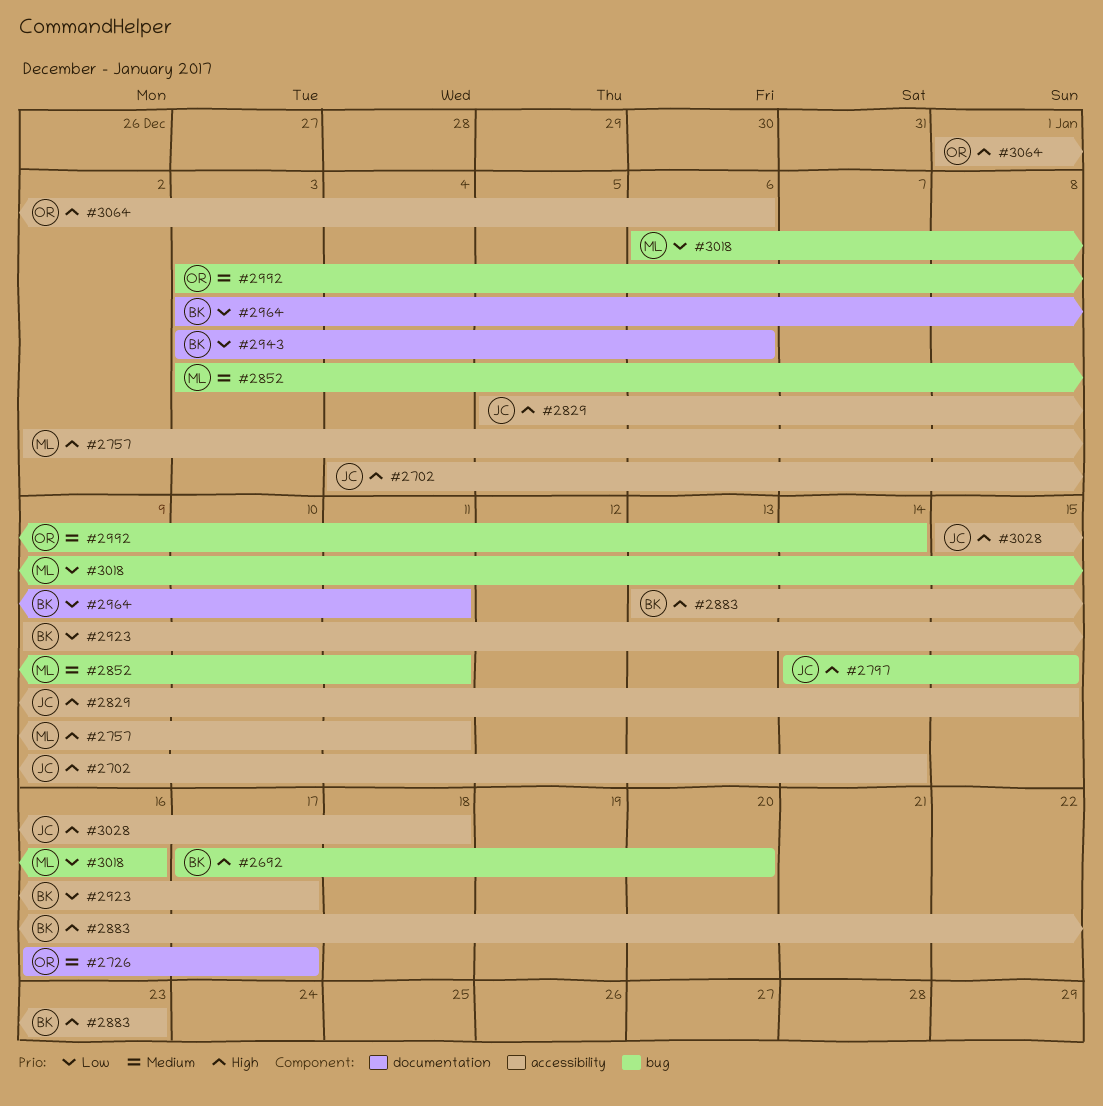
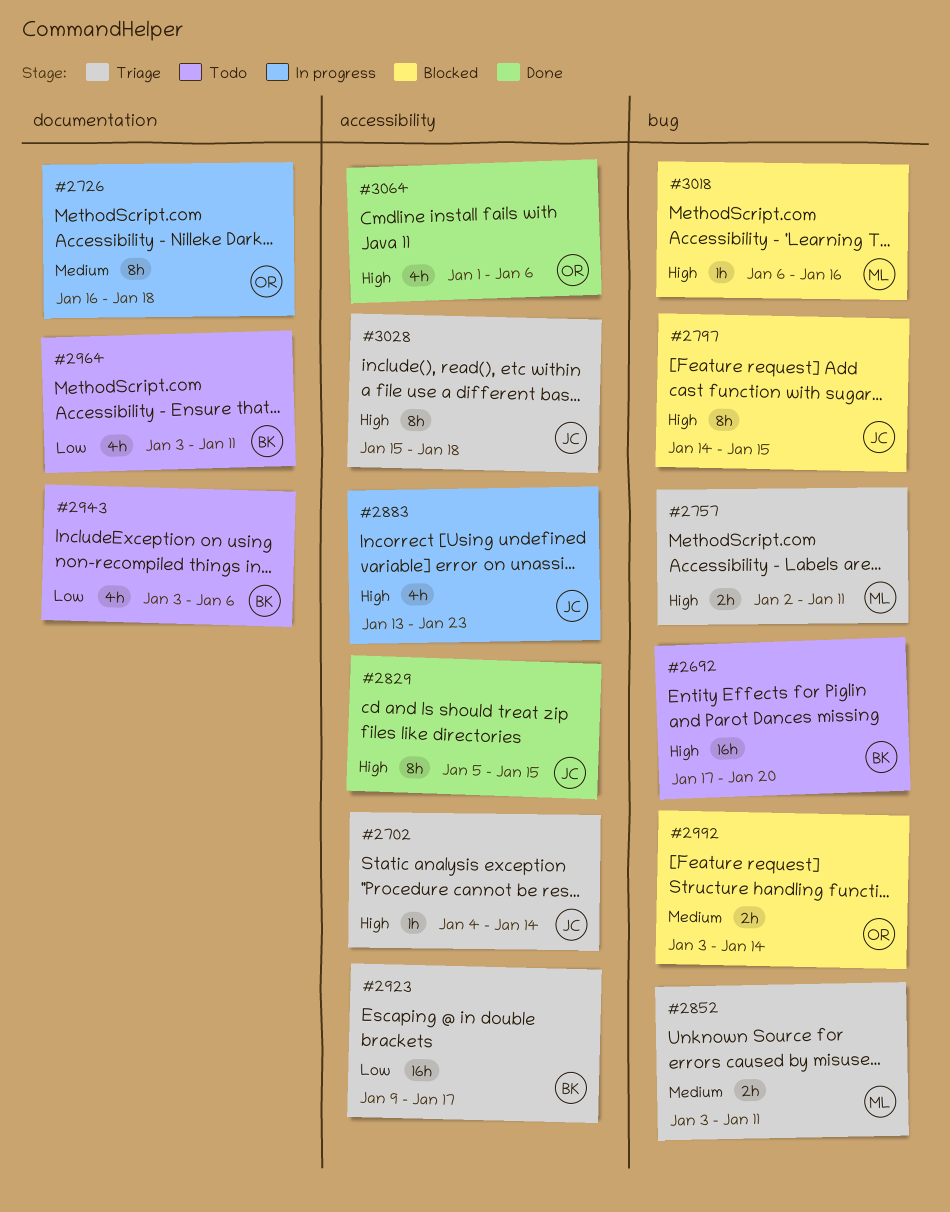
#2726, due: Jan 17 -> Jan 18
#2757, label: accessibility -> bug
#2883, owner: BK -> JC
#3018, priority: Low -> High

